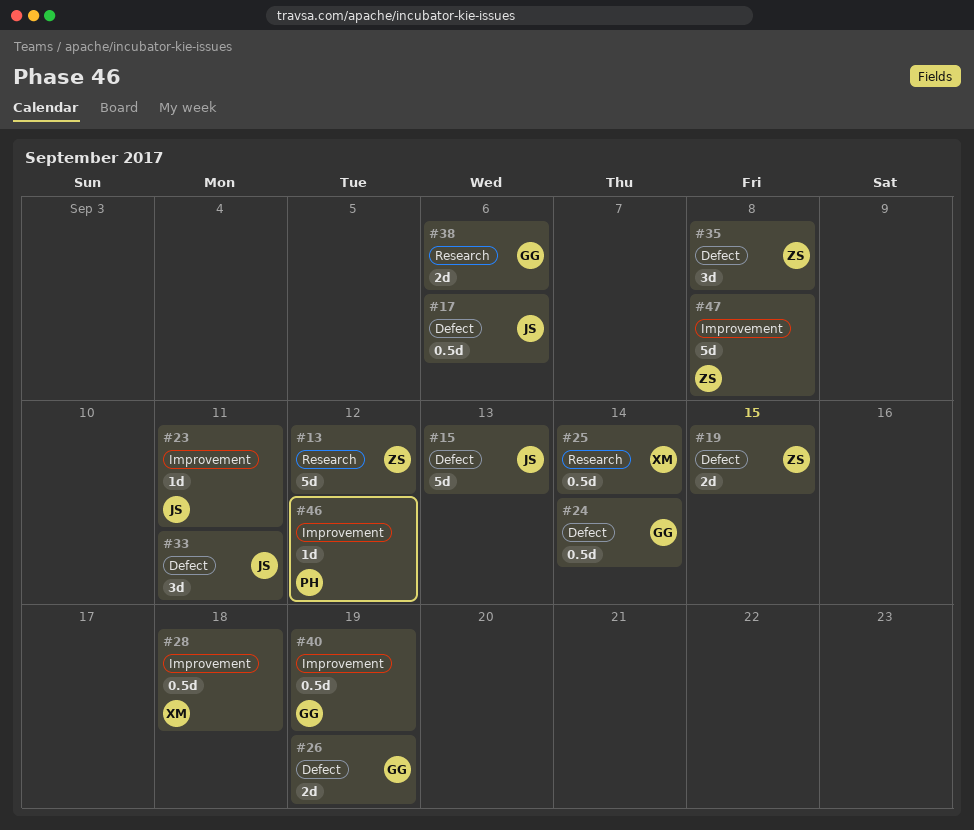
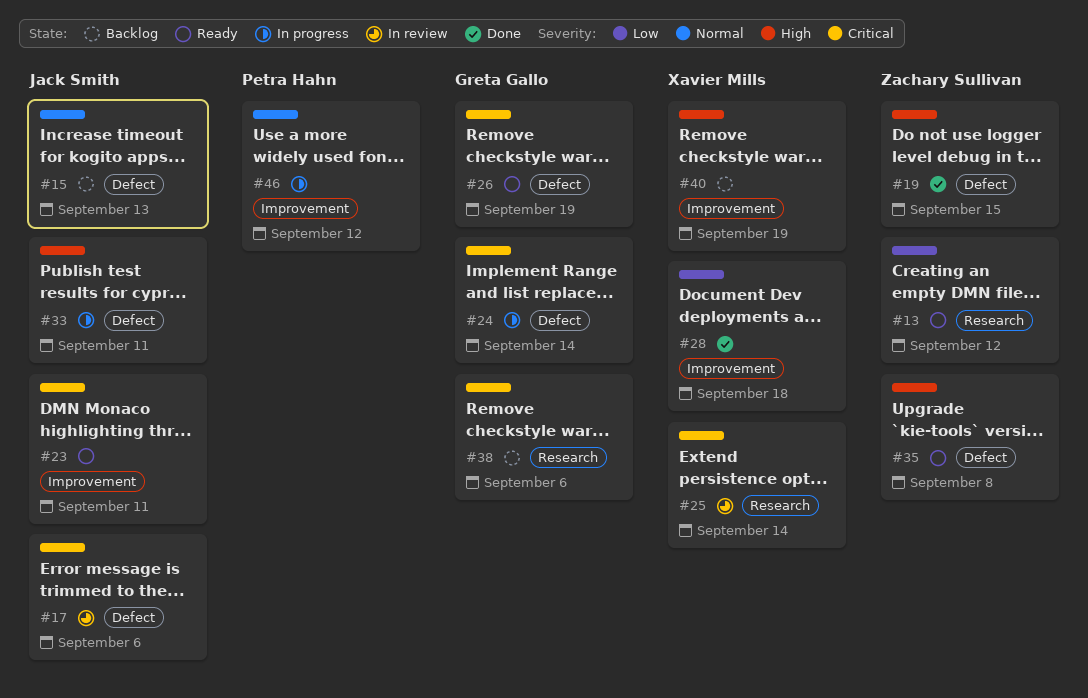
#40, owner: Greta Gallo -> Xavier Mills
#47: present -> none

